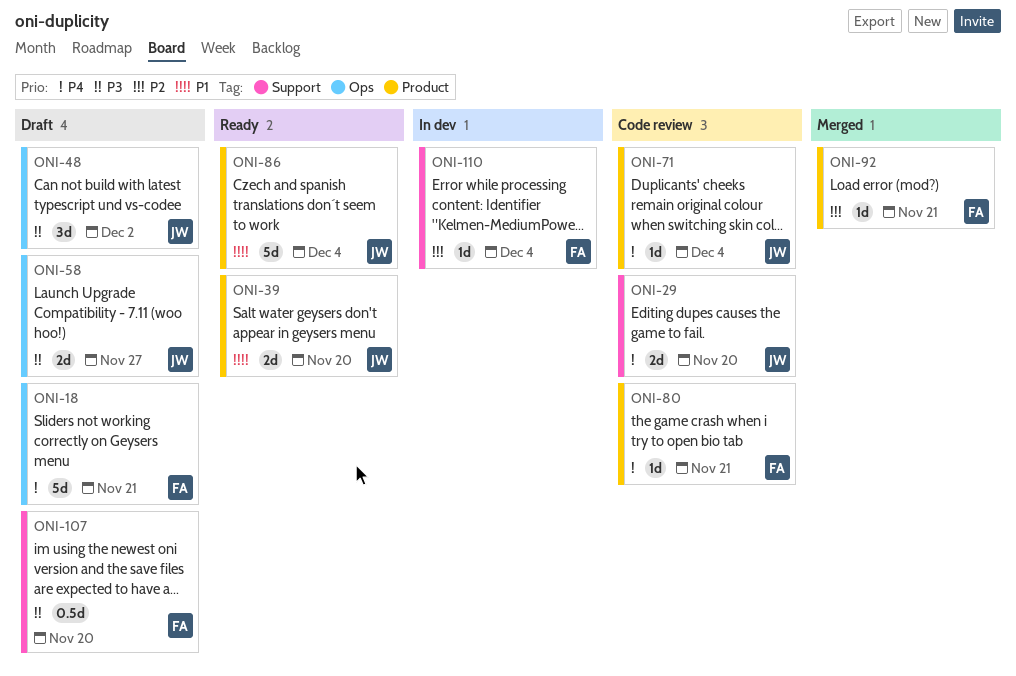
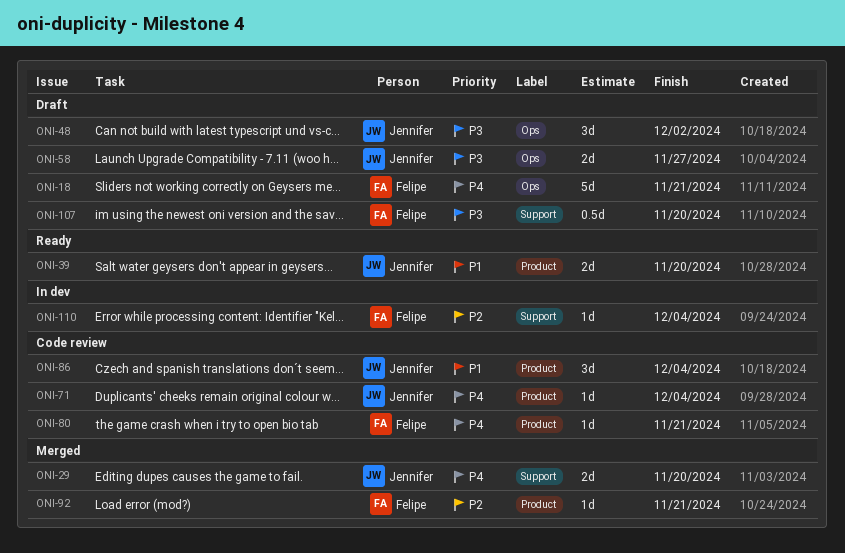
ONI-29, status: Code review -> Merged
ONI-86, status: Ready -> Code review
ONI-86, estimate: 5d -> 3d

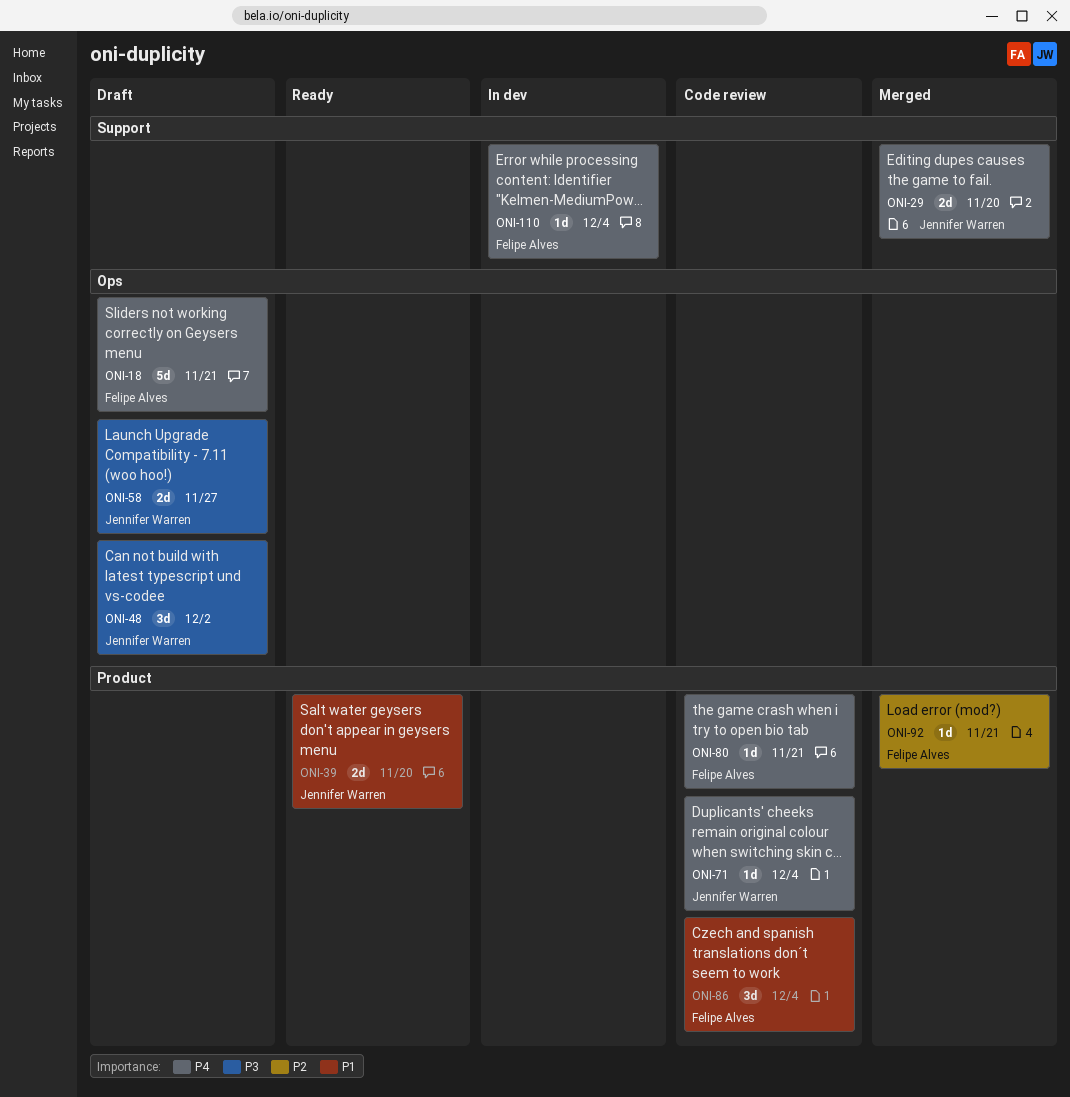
ONI-86, owner: Jennifer Warren -> Felipe Alves
ONI-107: present -> none
ONI-110, priority: P2 -> P4

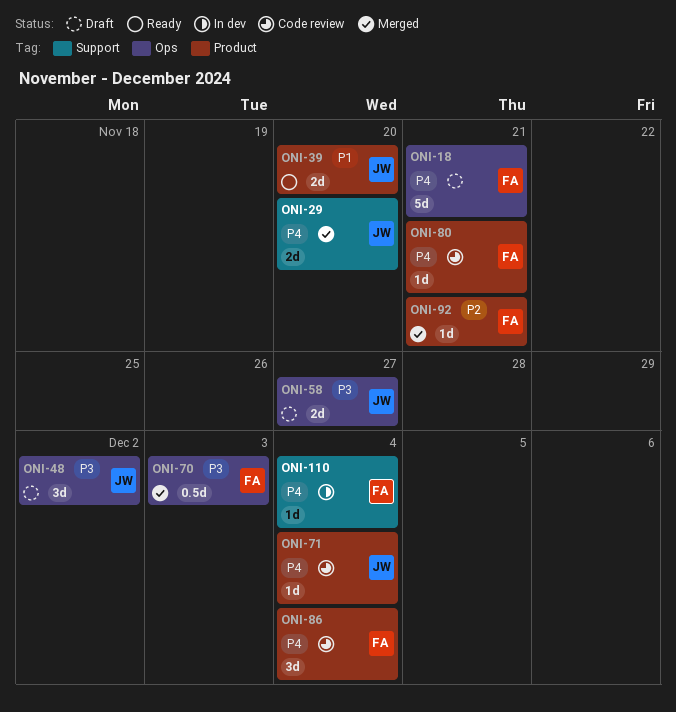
ONI-70: none -> present
ONI-86, priority: P1 -> P4

